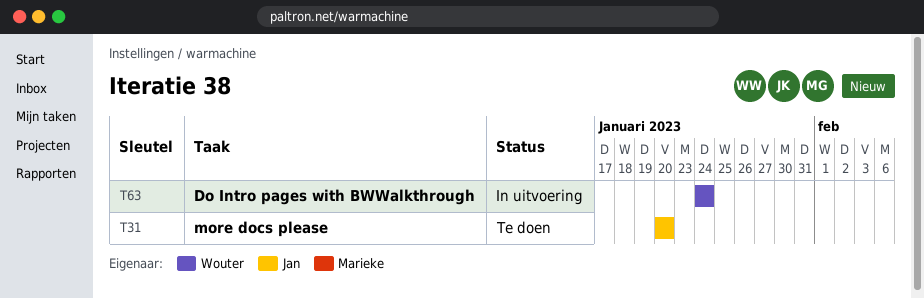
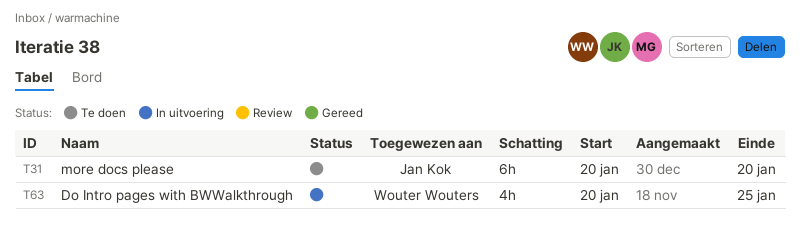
T63, start: Jan 24 -> Jan 20
T63, due: Jan 24 -> Jan 25

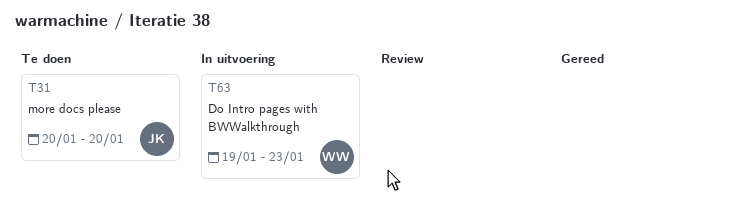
T63, start: Jan 20 -> Jan 19
T63, due: Jan 25 -> Jan 23

